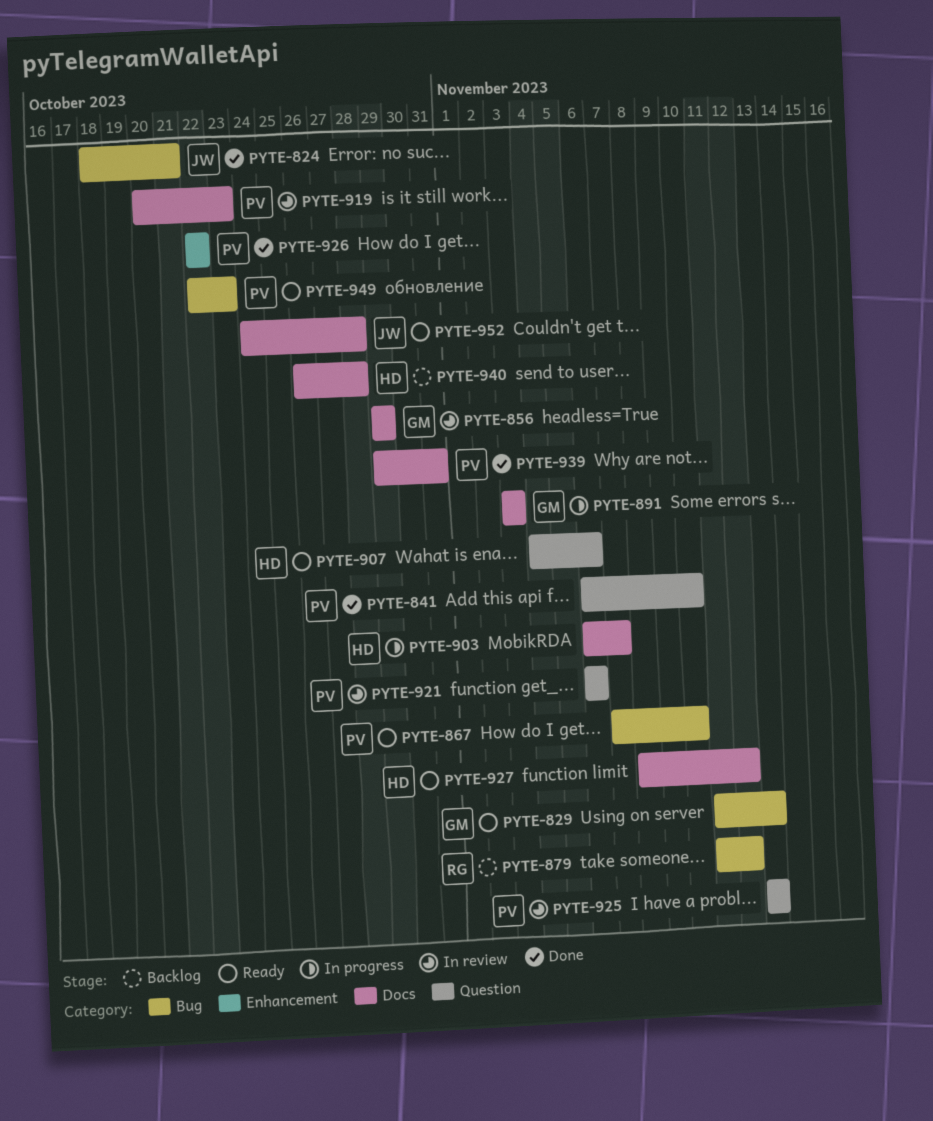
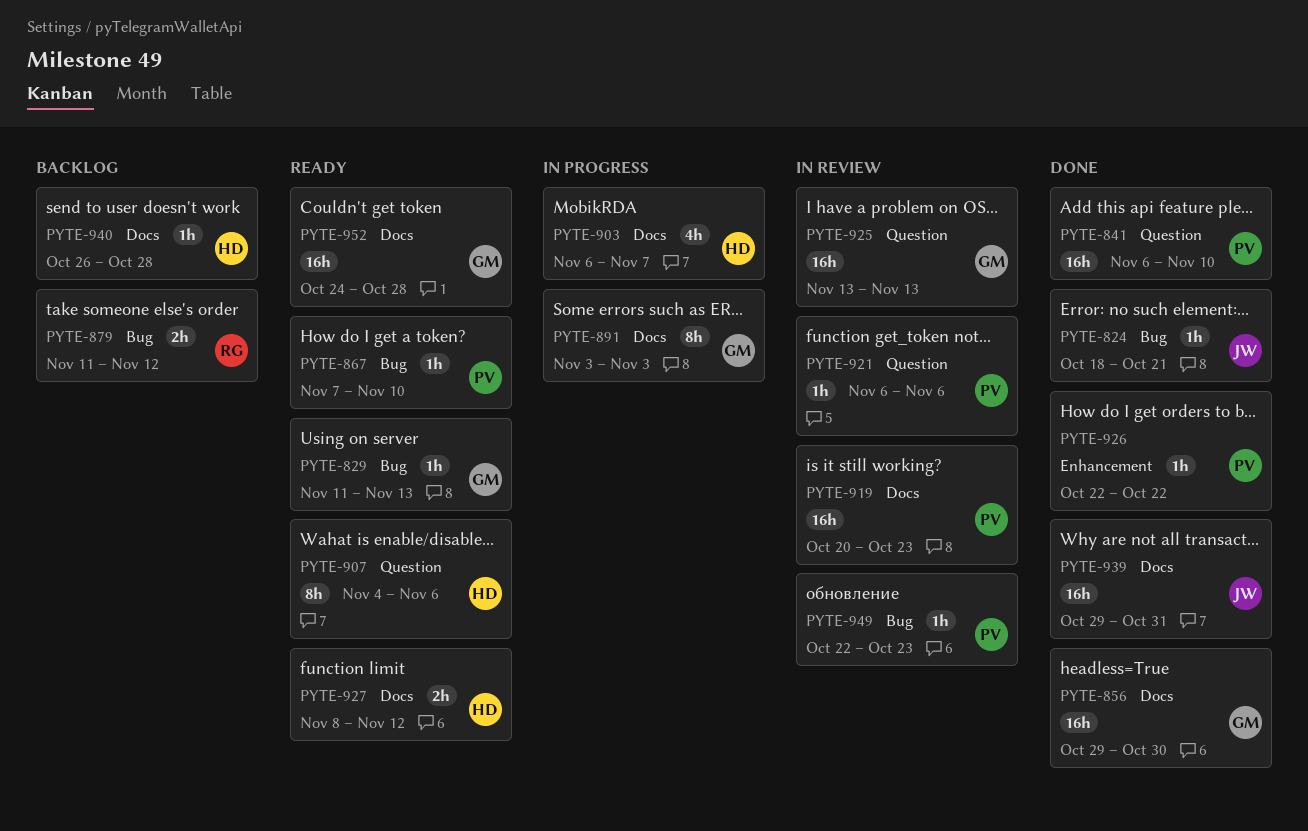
PYTE-856, status: In review -> Done
PYTE-856, due: Oct 29 -> Oct 30
PYTE-925, owner: PV -> GM
PYTE-939, owner: PV -> JW
PYTE-949, status: Ready -> In review
PYTE-952, owner: JW -> GM

